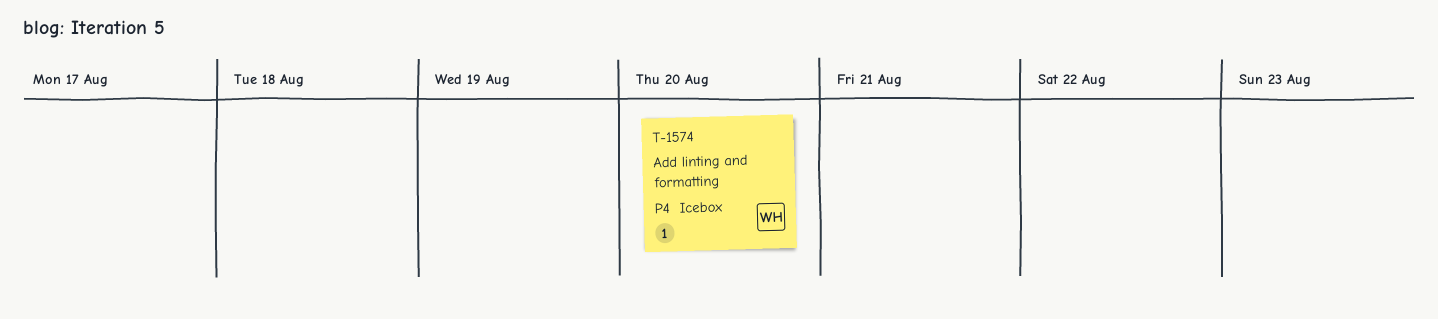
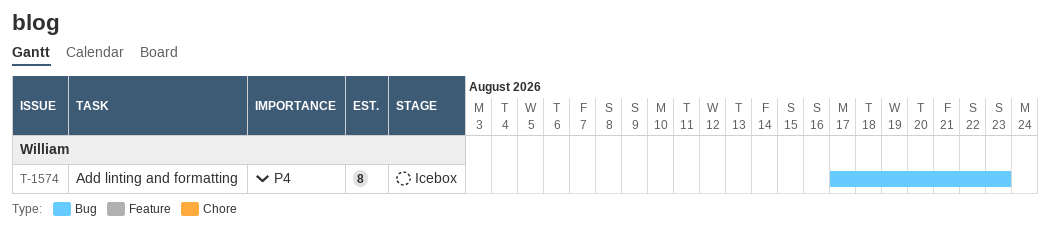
T-1574, estimate: 1 -> 8
T-1574, due: Aug 20 -> Aug 23

